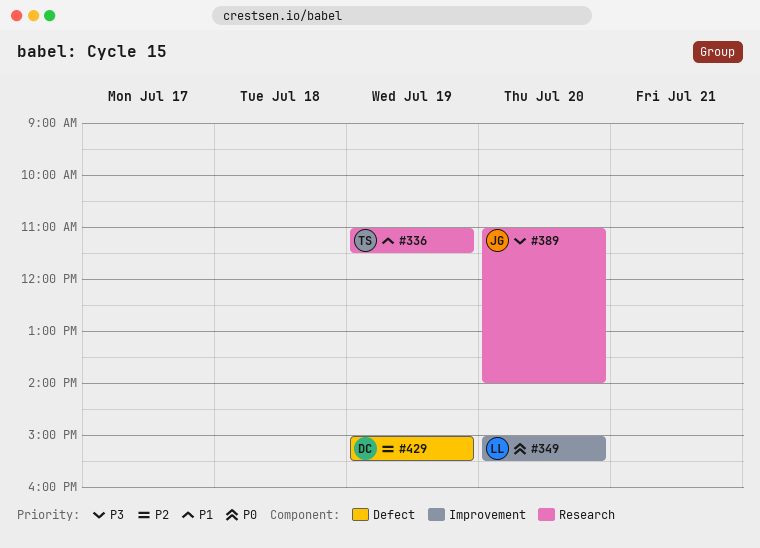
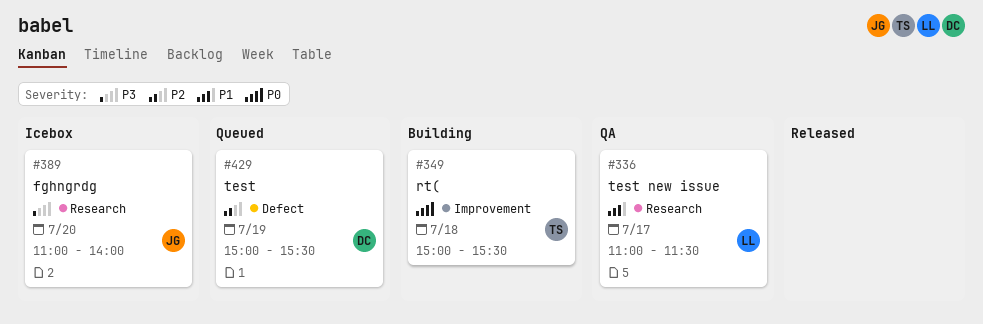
#336, owner: TS -> LL
#336, day: Jul 19 -> Jul 17
#349, owner: LL -> TS
#349, day: Jul 20 -> Jul 18

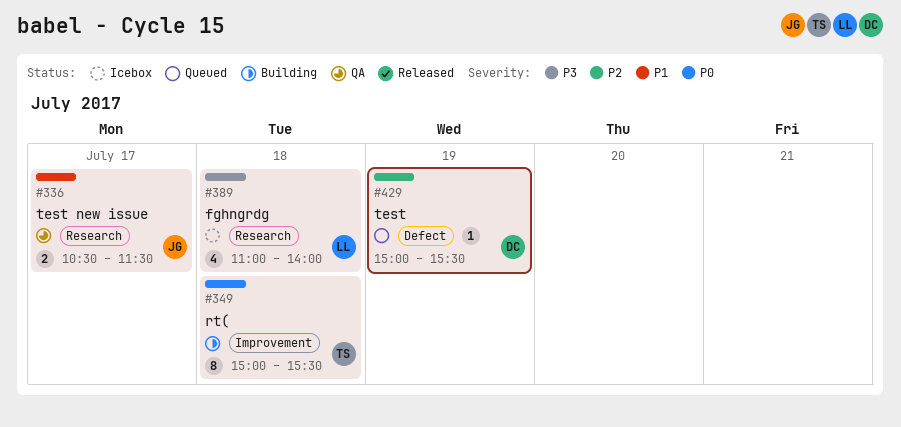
#336, owner: LL -> JG
#336, begins: 11:00 -> 10:30
#389, owner: JG -> LL
#389, day: Jul 20 -> Jul 18

